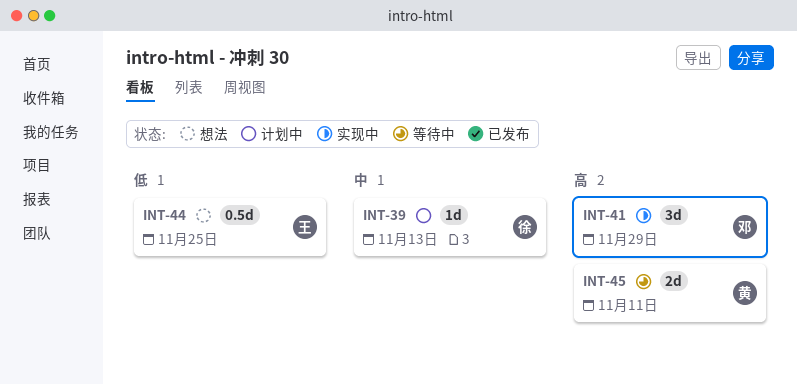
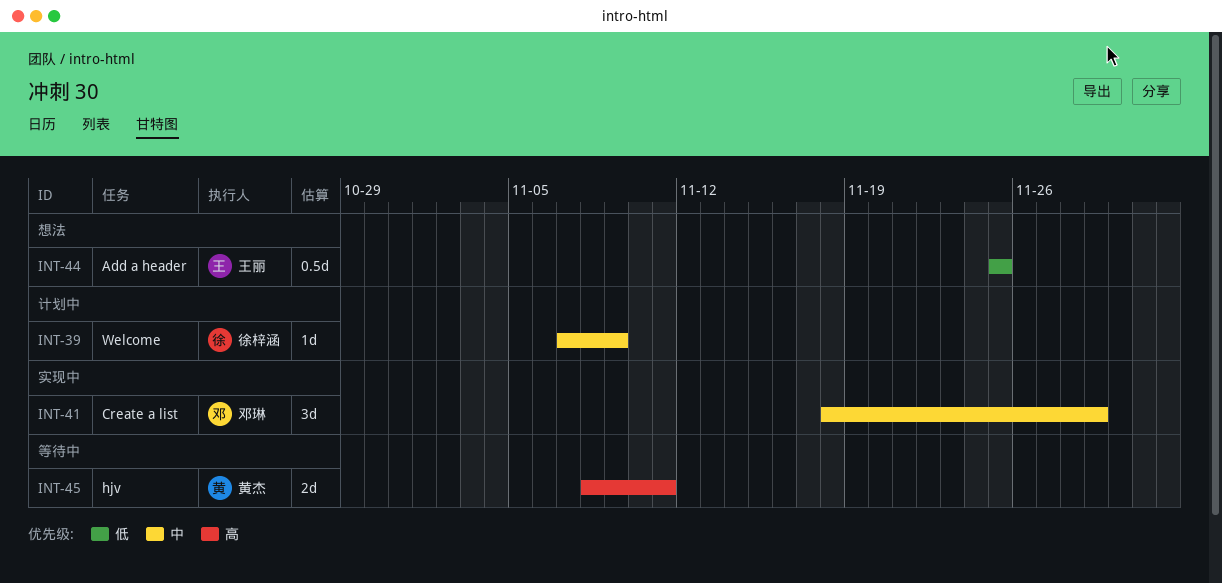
INT-39, due: Nov 13 -> Nov 9
INT-41, priority: 高 -> 中

